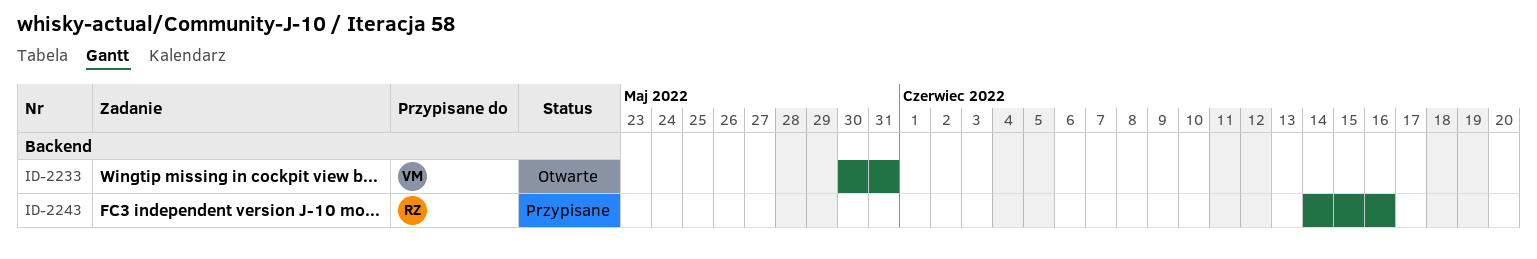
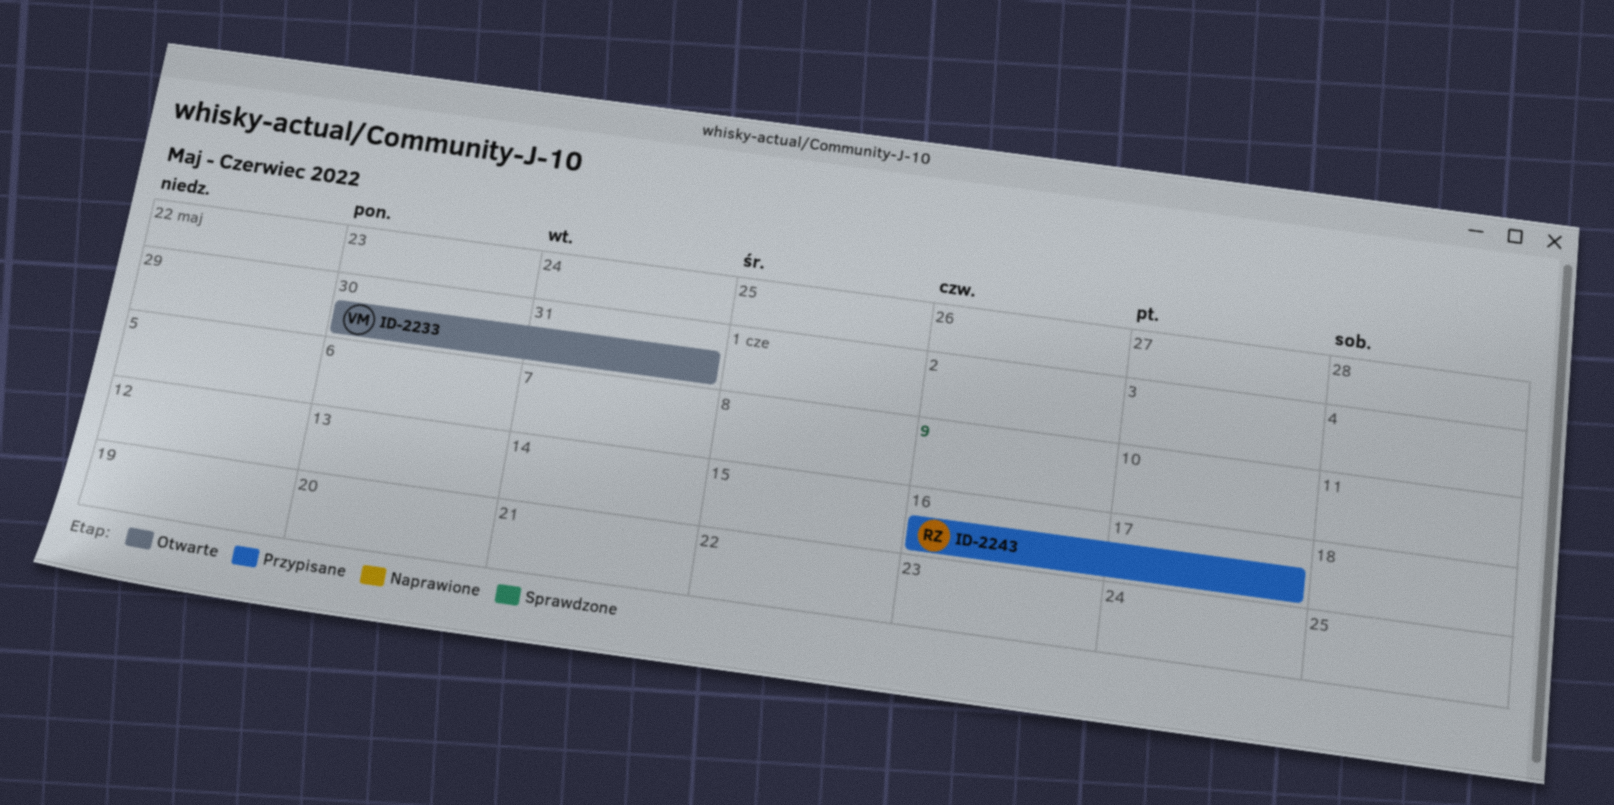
ID-2243, start: Jun 14 -> Jun 16
ID-2243, due: Jun 16 -> Jun 17

